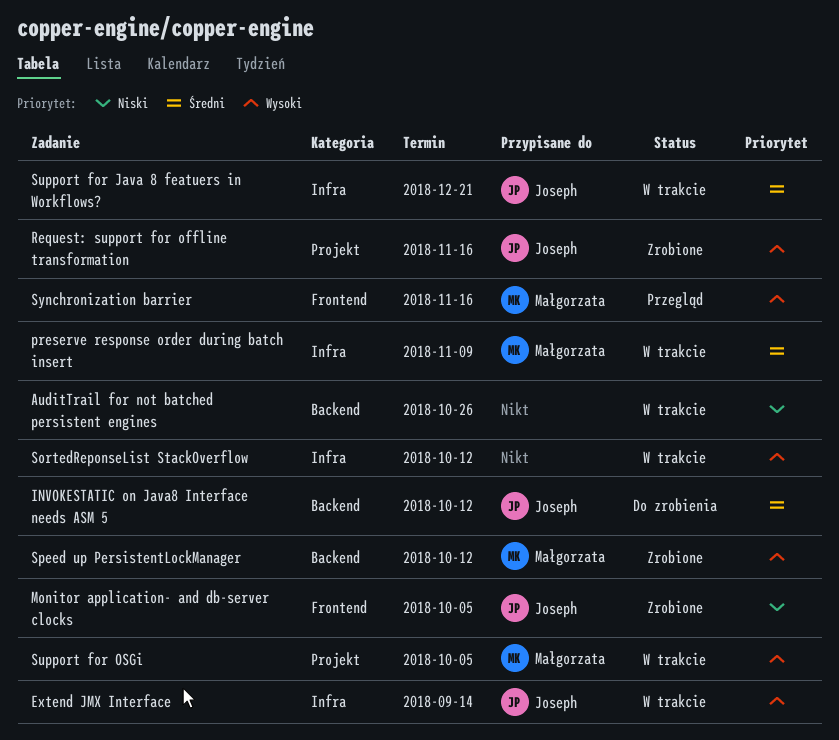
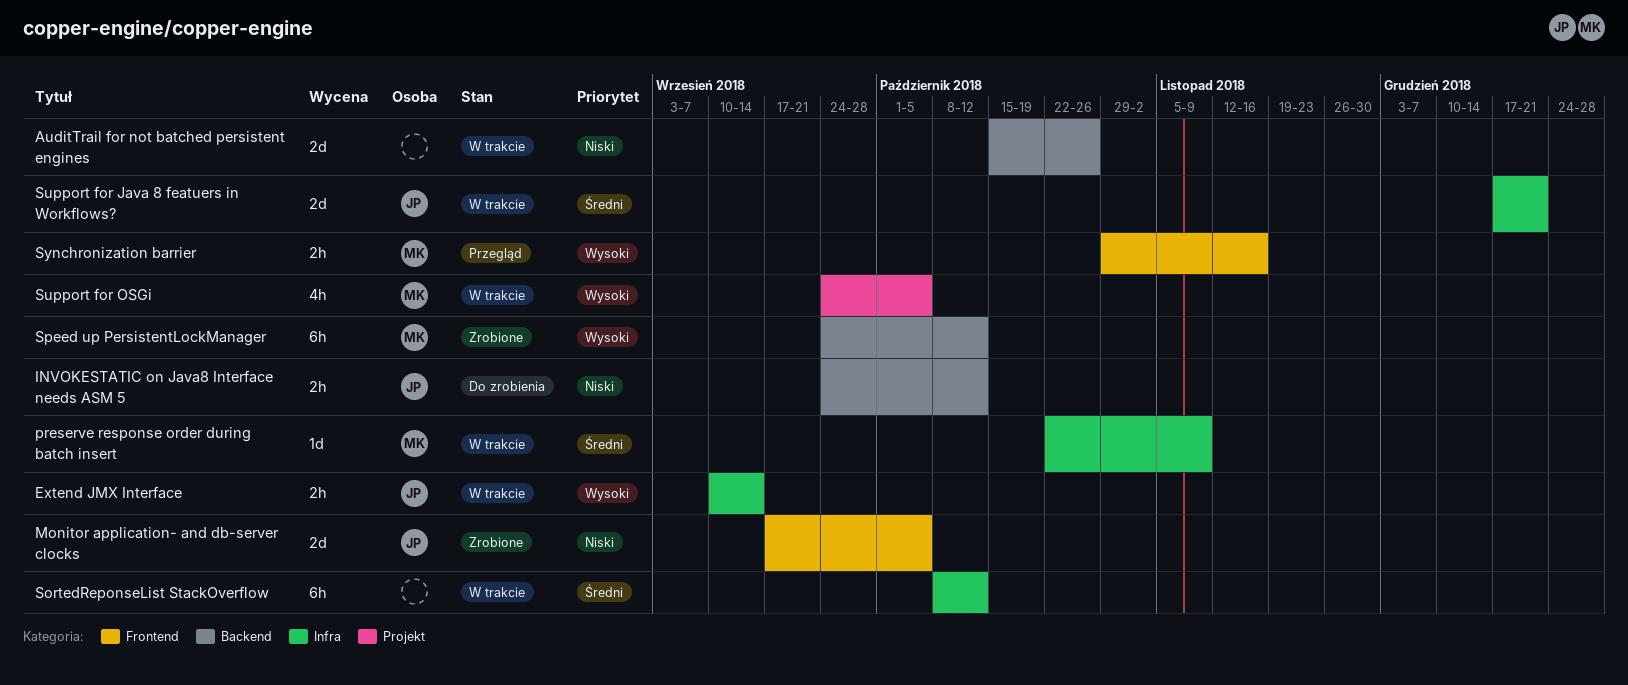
INVOKESTATIC on Java8 Interface needs ASM 5, priority: Średni -> Niski
Request: support for offline transformation: present -> none
SortedReponseList StackOverflow, priority: Wysoki -> Średni

